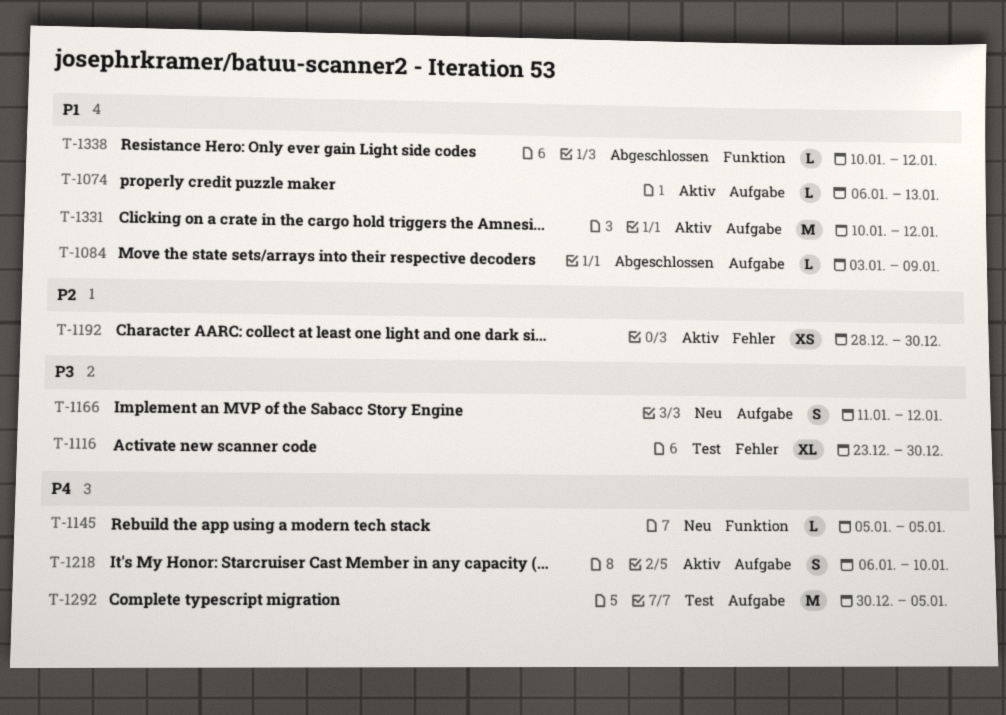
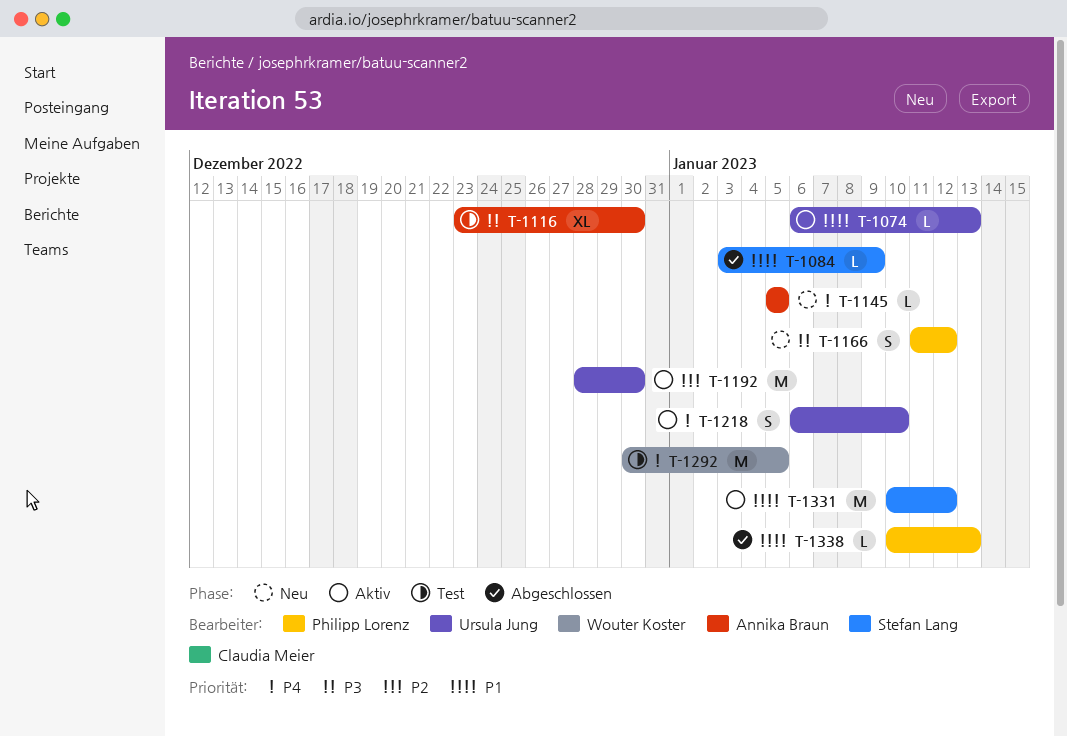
T-1192, estimate: XS -> M
T-1338, due: Jan 12 -> Jan 13

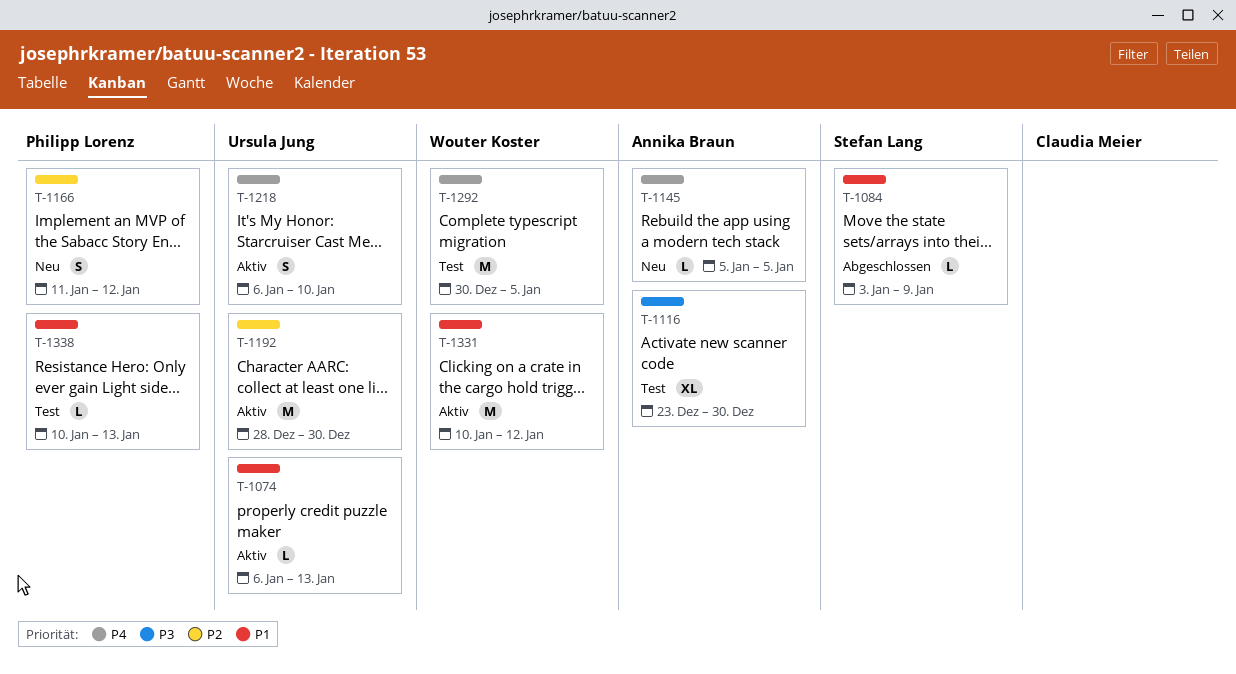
T-1166, priority: P3 -> P2
T-1331, owner: Stefan Lang -> Wouter Koster
T-1338, status: Abgeschlossen -> Test

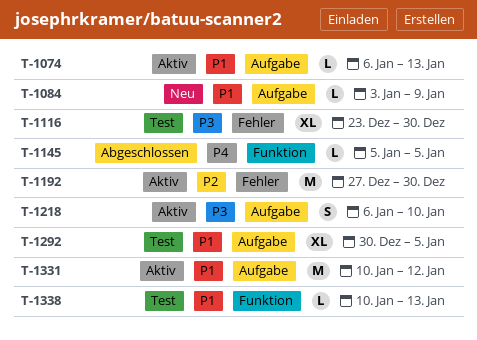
T-1084, status: Abgeschlossen -> Neu
T-1145, status: Neu -> Abgeschlossen
T-1166: present -> none
T-1192, start: Dec 28 -> Dec 27
T-1218, priority: P4 -> P3
T-1292, priority: P4 -> P1
T-1292, estimate: M -> XL

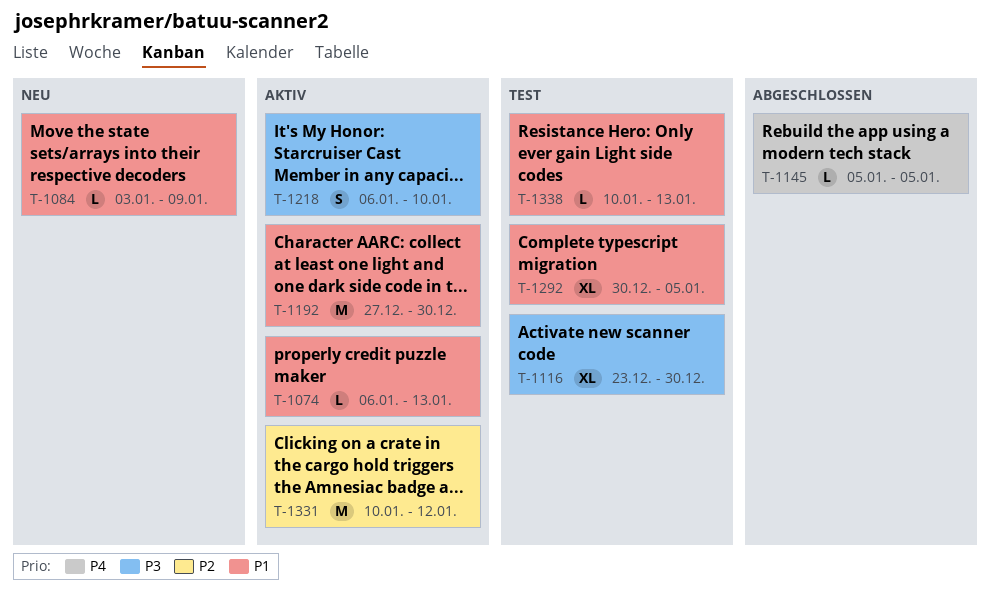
T-1192, priority: P2 -> P1
T-1331, priority: P1 -> P2

